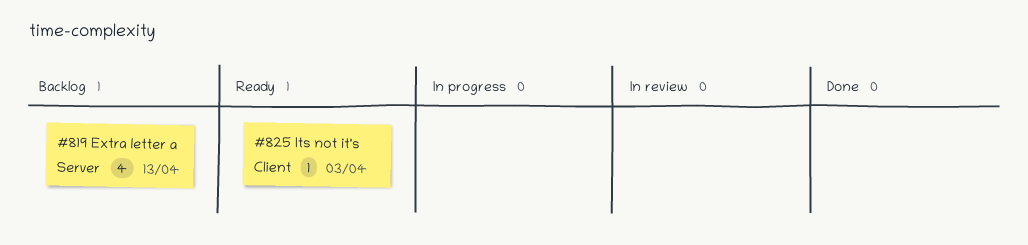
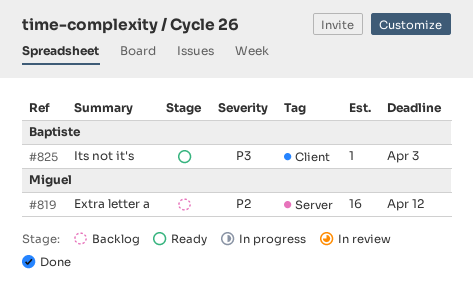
#819, estimate: 4 -> 16
#819, due: Apr 13 -> Apr 12

